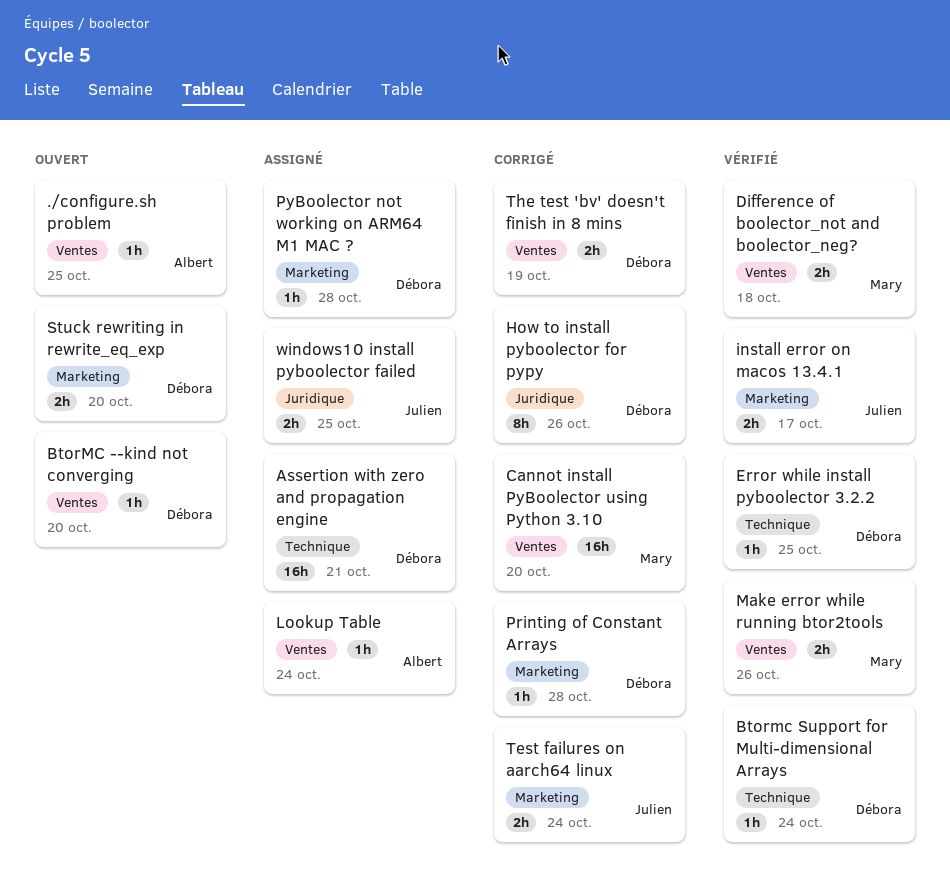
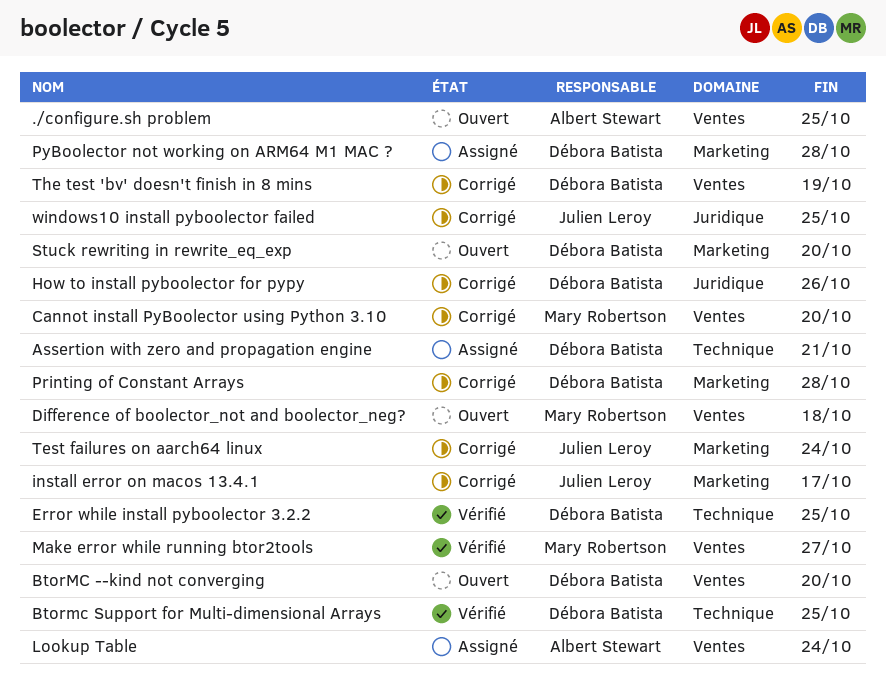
Btormc Support for Multi-dimensional Arrays, due: Oct 24 -> Oct 25
Difference of boolector_not and boolector_neg?, status: Vérifié -> Ouvert
install error on macos 13.4.1, status: Vérifié -> Corrigé
Make error while running btor2tools, due: Oct 26 -> Oct 27
windows10 install pyboolector failed, status: Assigné -> Corrigé

